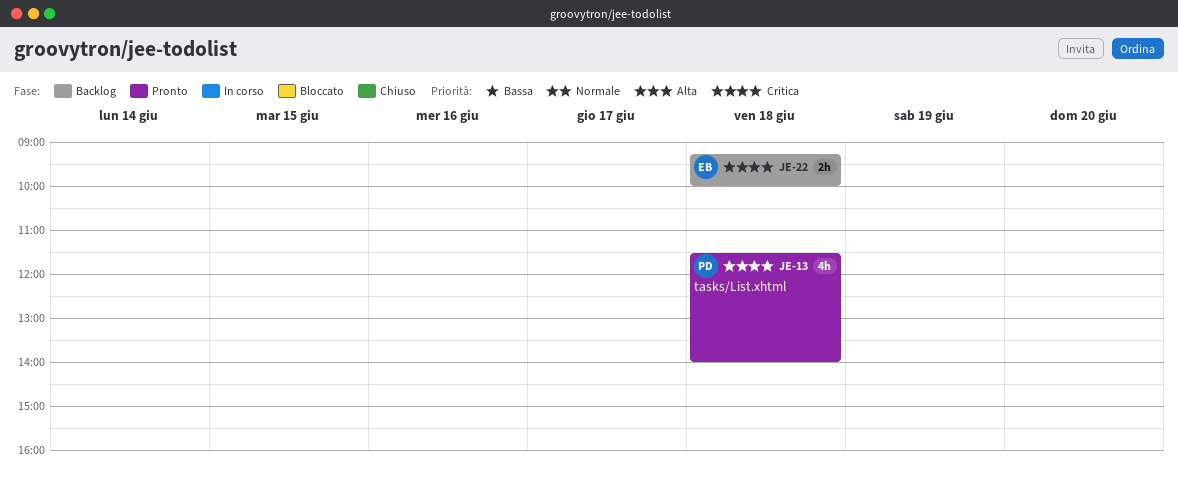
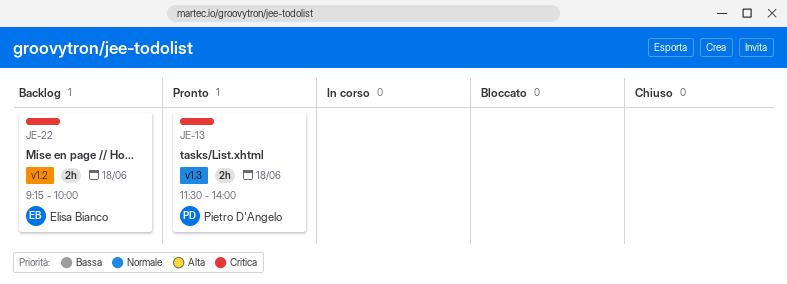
JE-13, estimate: 4h -> 2h

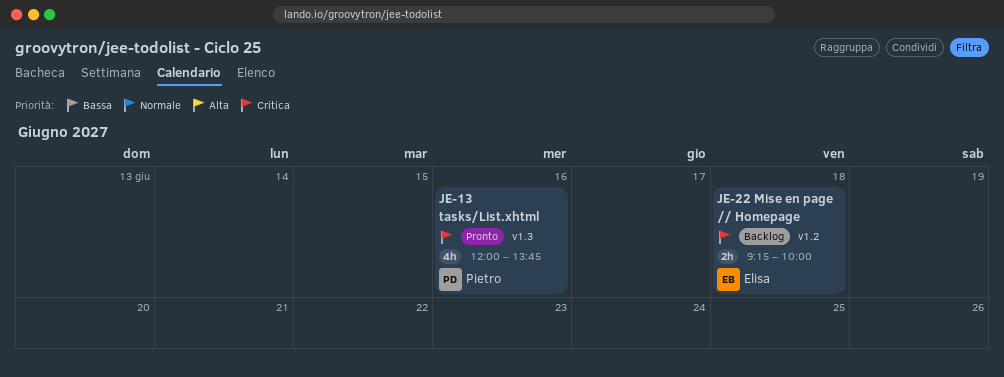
JE-13, estimate: 2h -> 4h
JE-13, day: Jun 18 -> Jun 16
JE-13, begins: 11:30 -> 12:00
JE-13, ends: 14:00 -> 13:45

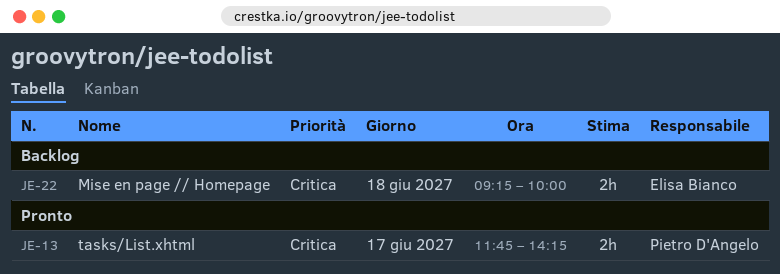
JE-13, estimate: 4h -> 2h
JE-13, day: Jun 16 -> Jun 17
JE-13, begins: 12:00 -> 11:45
JE-13, ends: 13:45 -> 14:15

